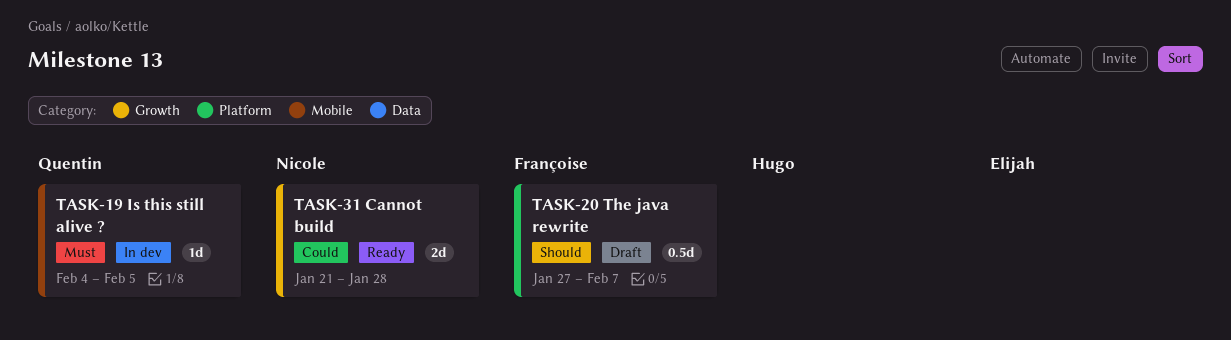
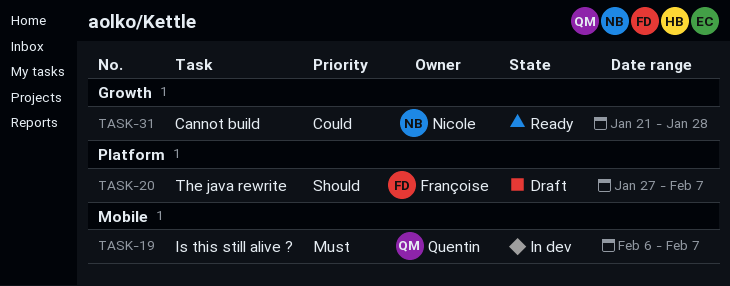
TASK-19, start: Feb 4 -> Feb 6
TASK-19, due: Feb 5 -> Feb 7

